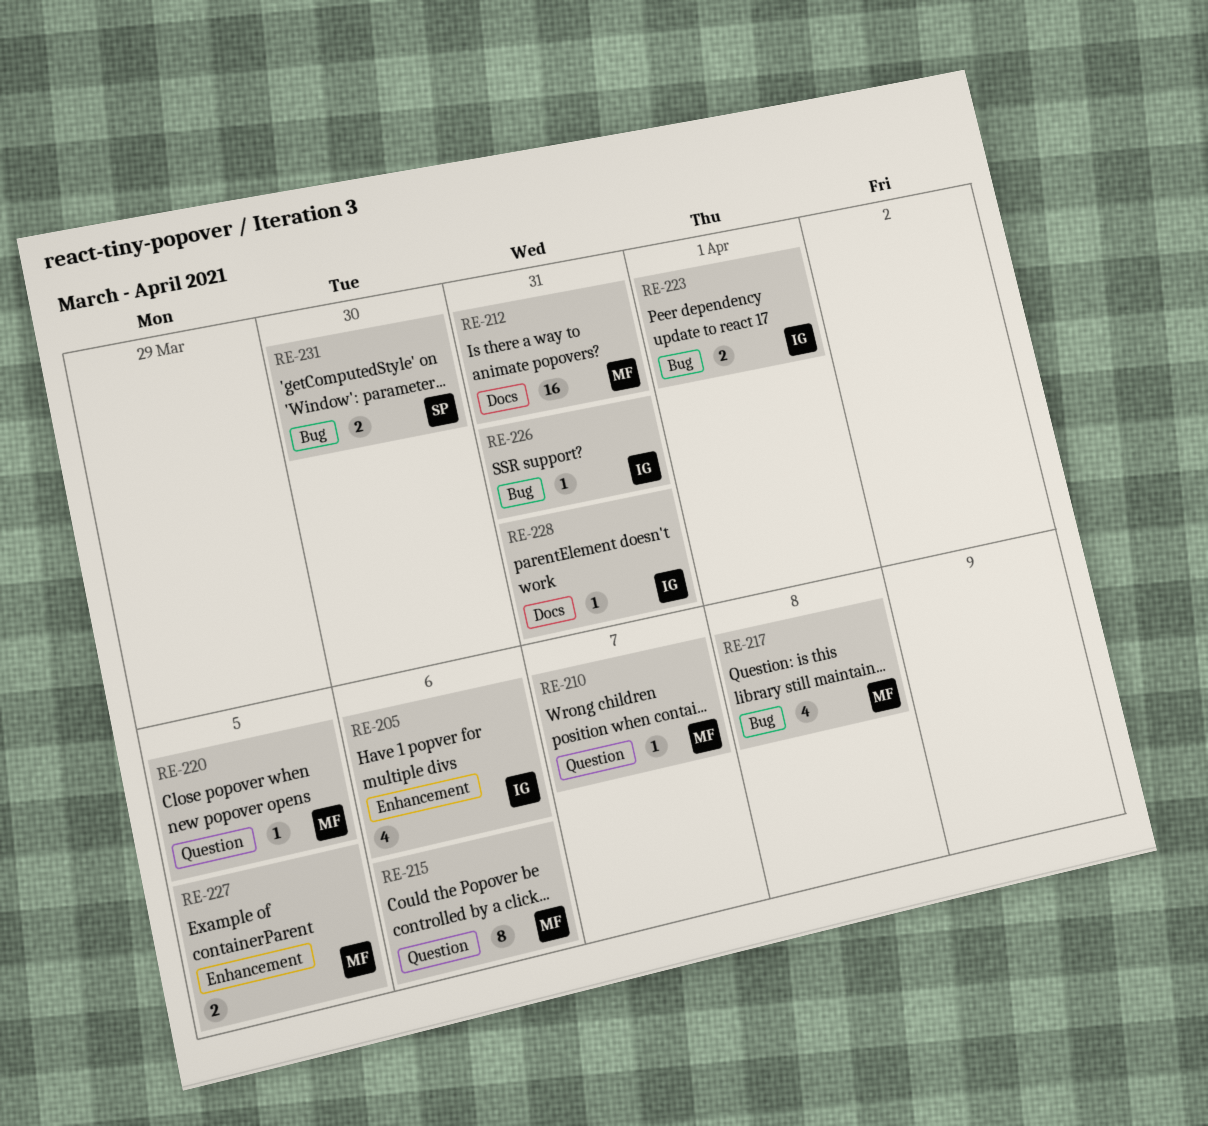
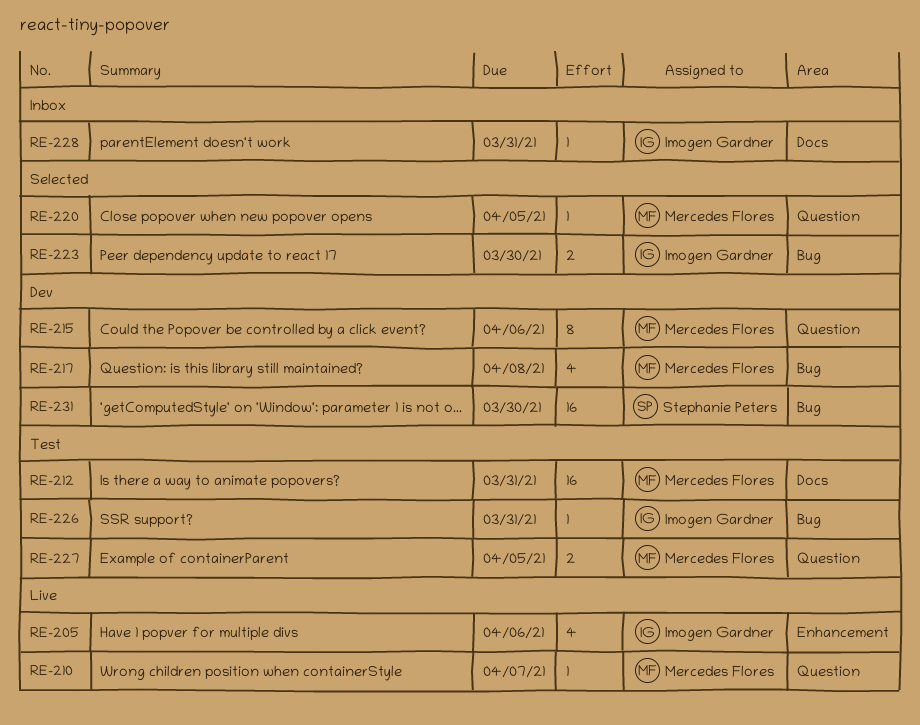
RE-223, due: Apr 1 -> Mar 30
RE-227, label: Enhancement -> Question
RE-231, estimate: 2 -> 16

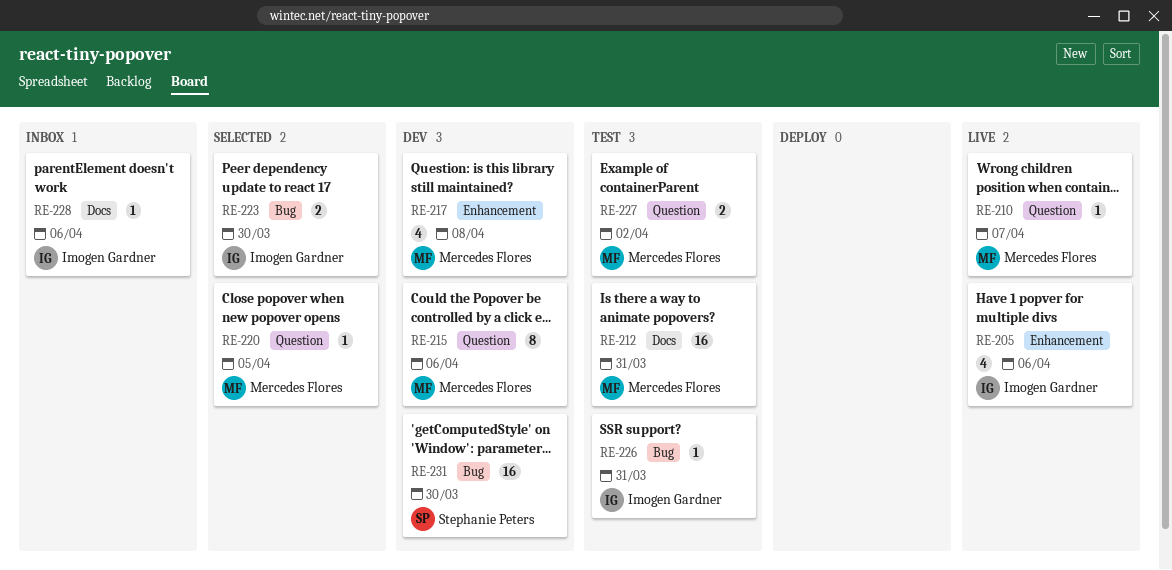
RE-217, label: Bug -> Enhancement
RE-227, due: Apr 5 -> Apr 2
RE-228, due: Mar 31 -> Apr 6

